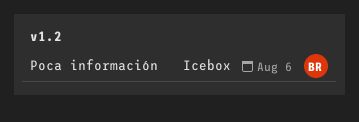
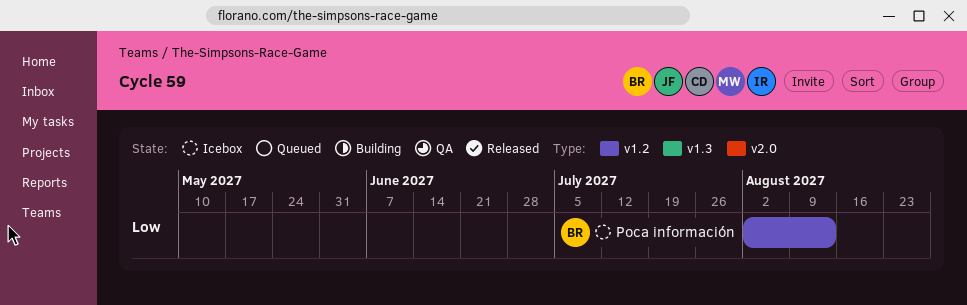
Poca información, due: Aug 6 -> Aug 13

